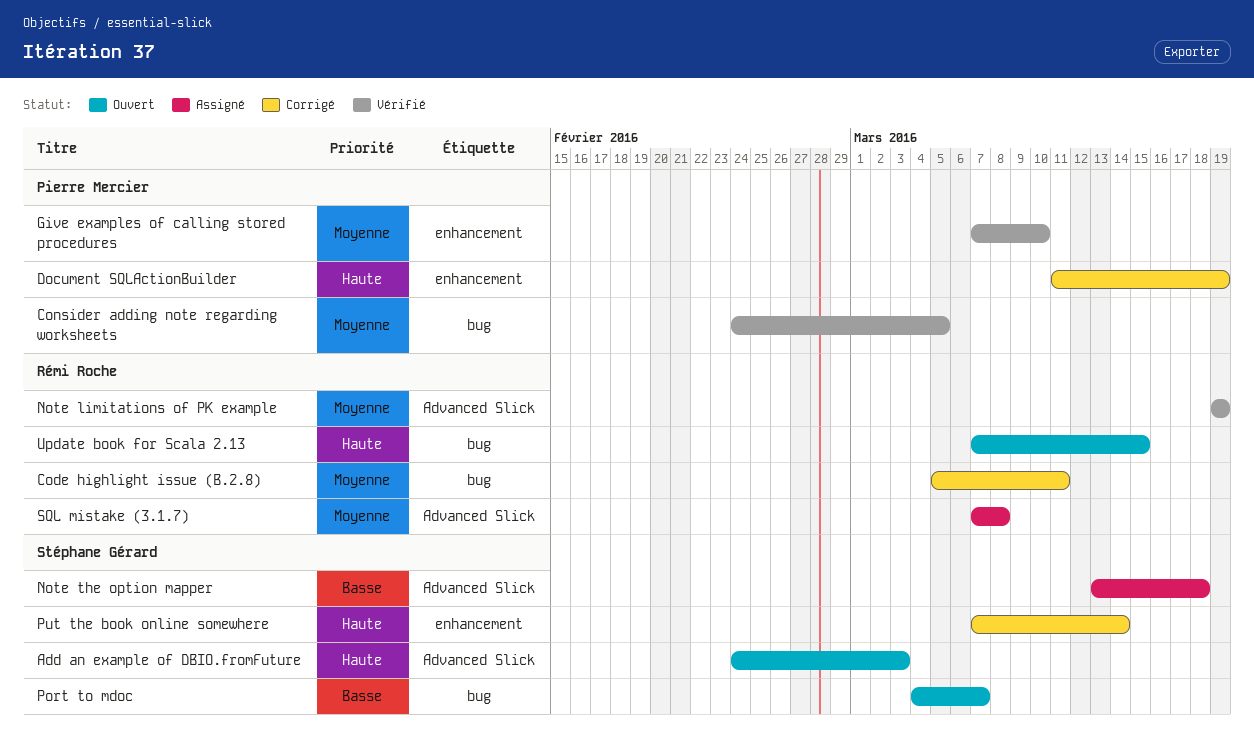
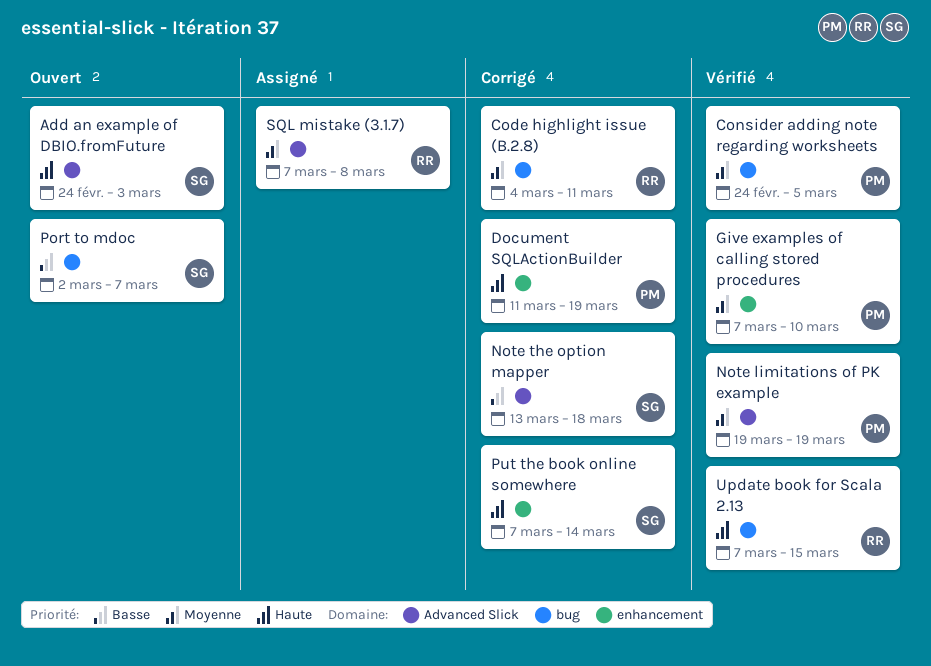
Code highlight issue (B.2.8), start: Mar 5 -> Mar 4
Note limitations of PK example, owner: Rémi Roche -> Pierre Mercier
Note the option mapper, status: Assigné -> Corrigé
Port to mdoc, start: Mar 4 -> Mar 2
Update book for Scala 2.13, status: Ouvert -> Vérifié

